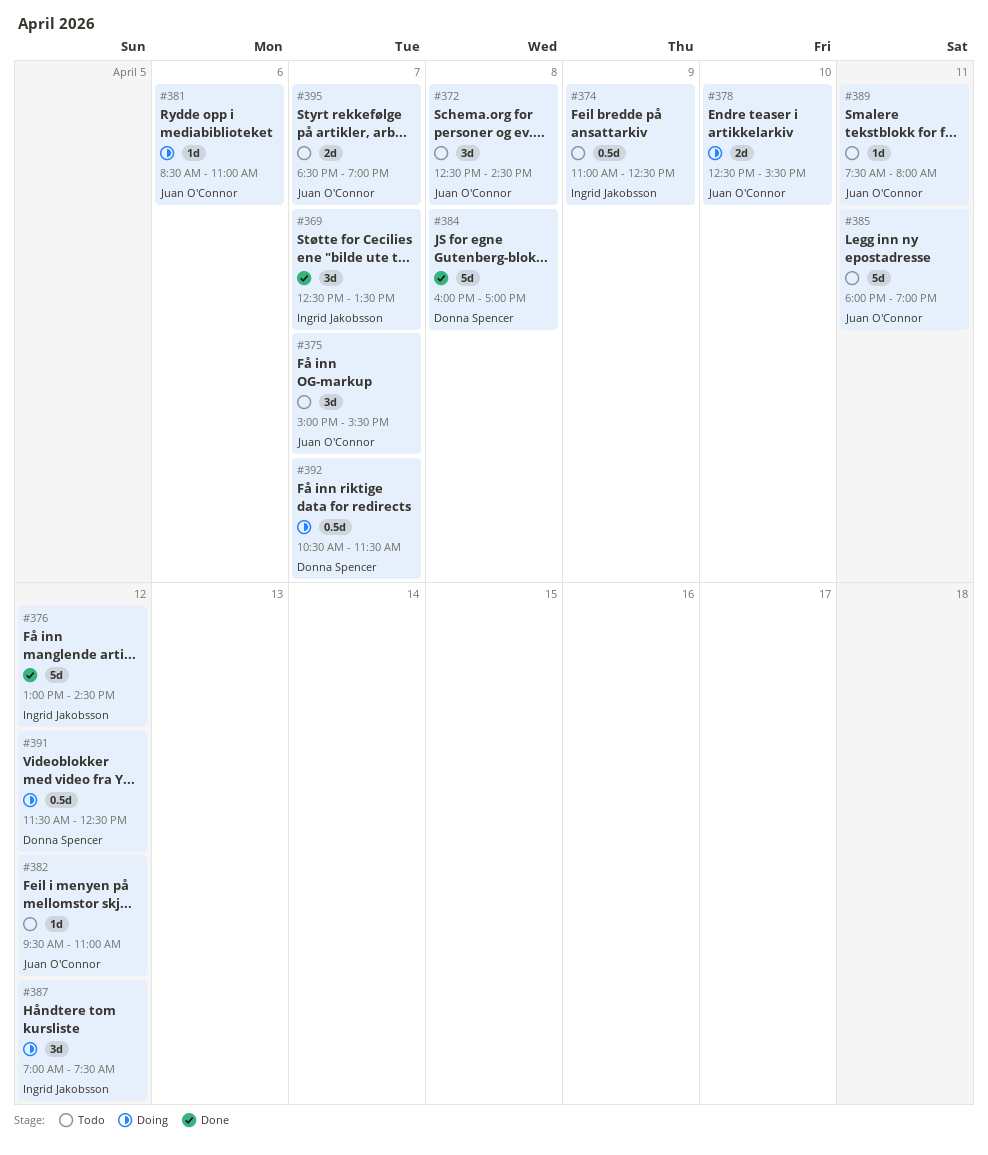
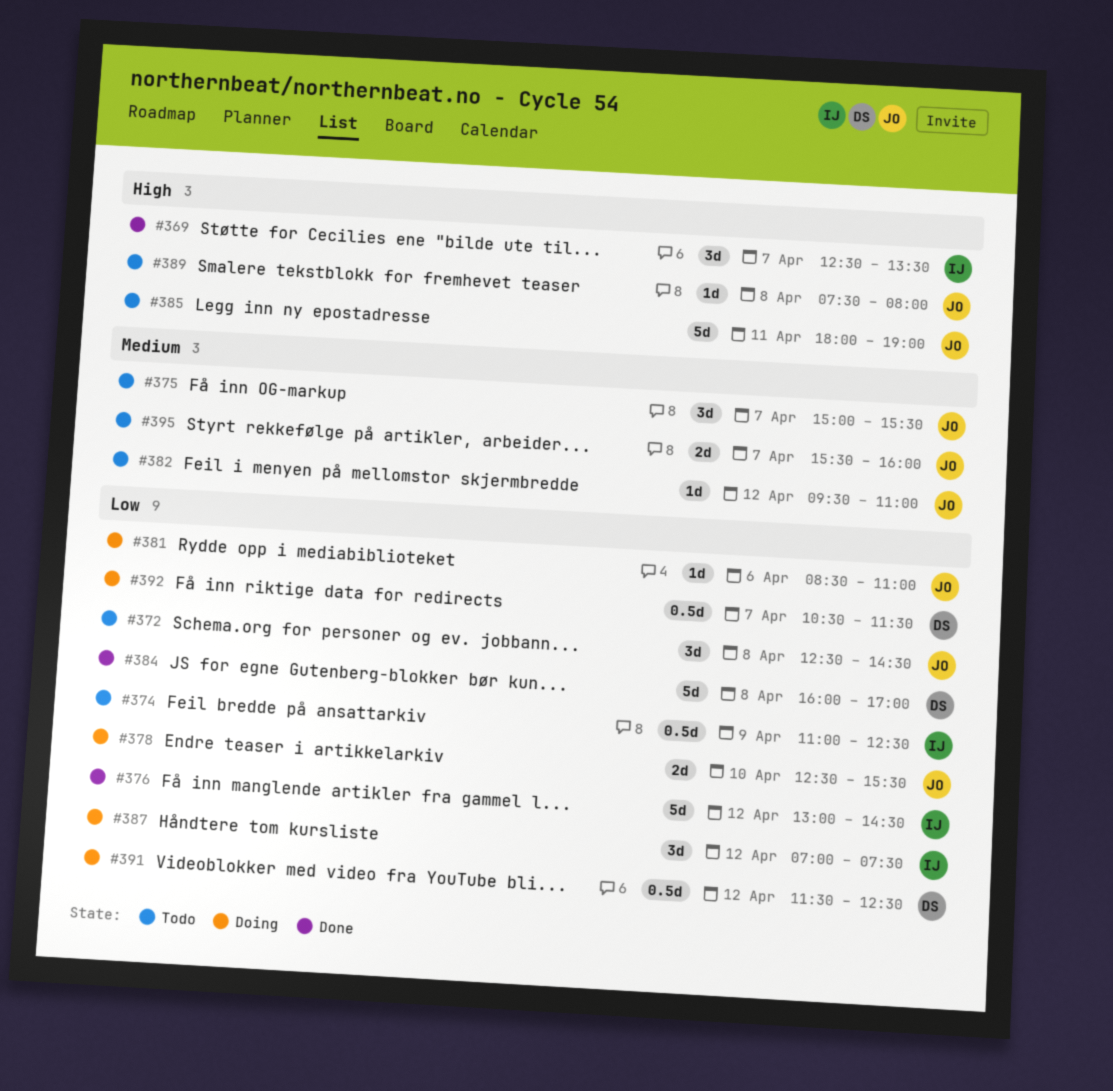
#389, day: Apr 11 -> Apr 8
#395, begins: 18:30 -> 15:30
#395, ends: 19:00 -> 16:00

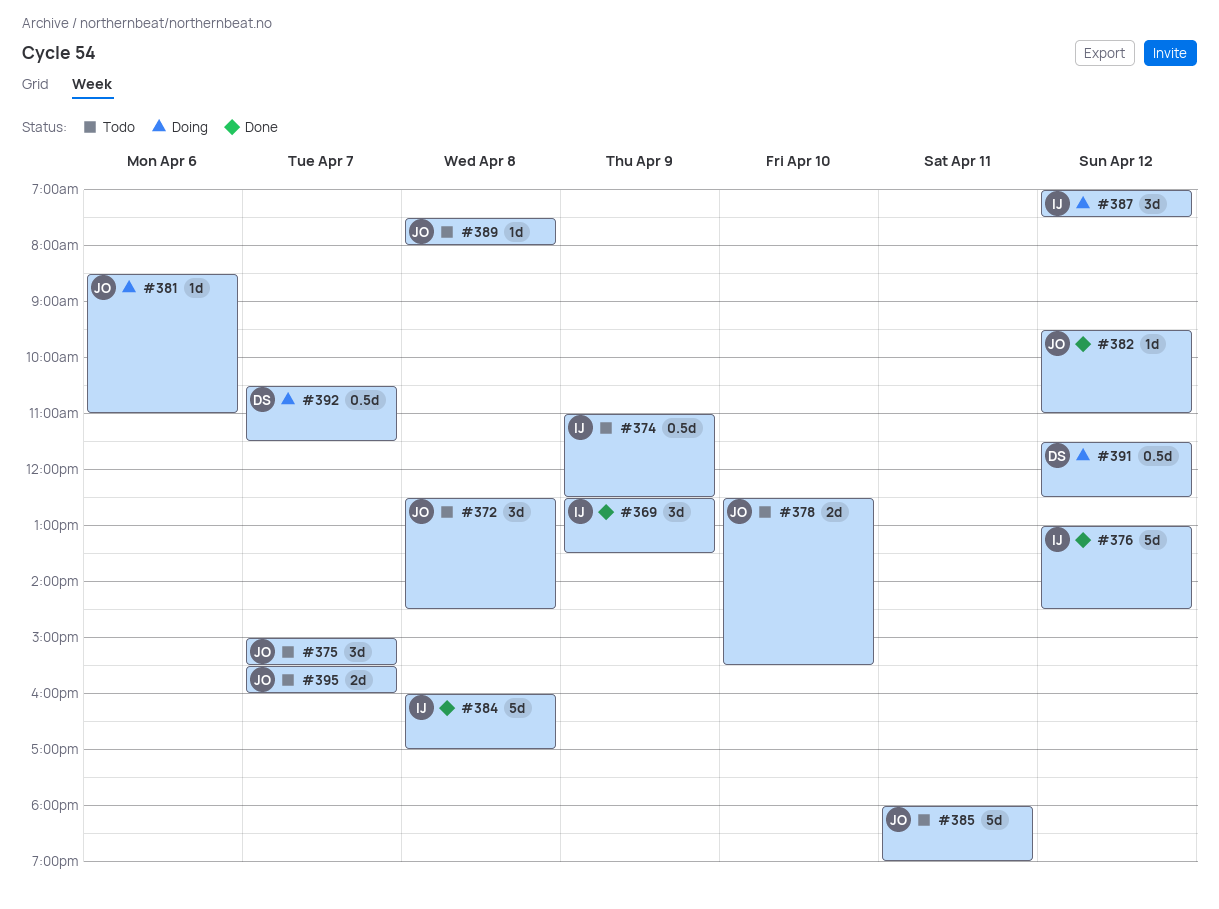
#369, day: Apr 7 -> Apr 9
#378, status: Doing -> Todo
#382, status: Todo -> Done
#384, owner: DS -> IJ

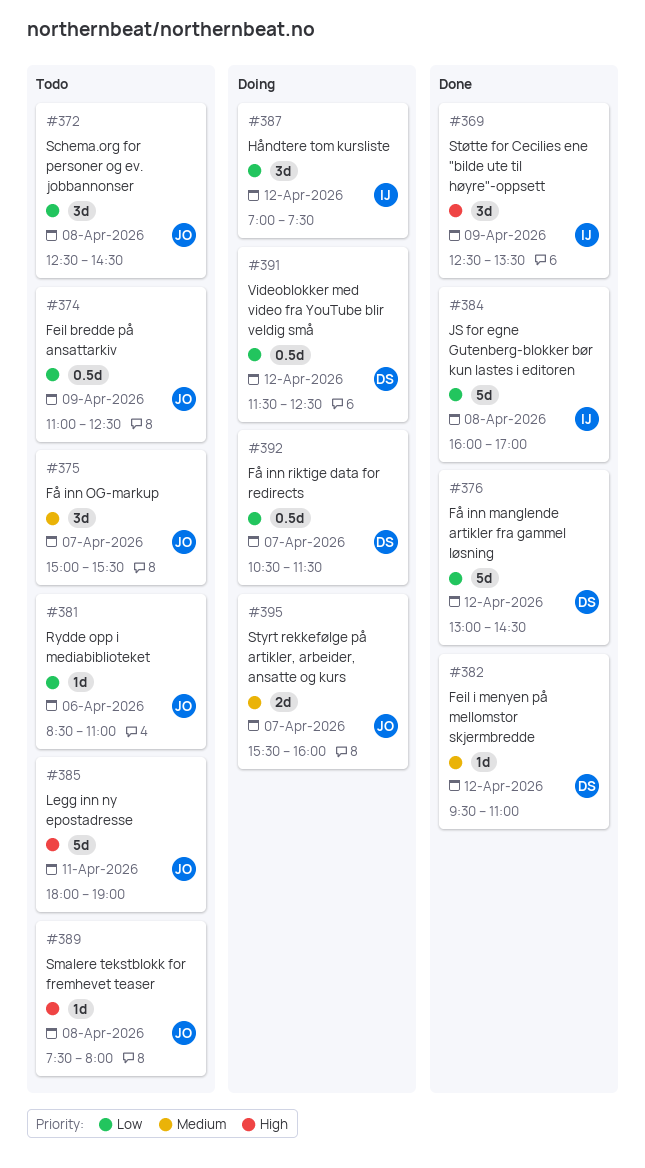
#374, owner: IJ -> JO
#376, owner: IJ -> DS
#378: present -> none
#381, status: Doing -> Todo
#382, owner: JO -> DS
#395, status: Todo -> Doing

